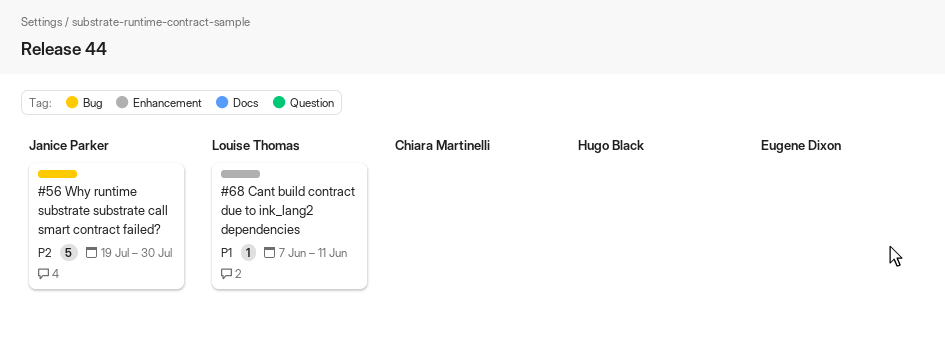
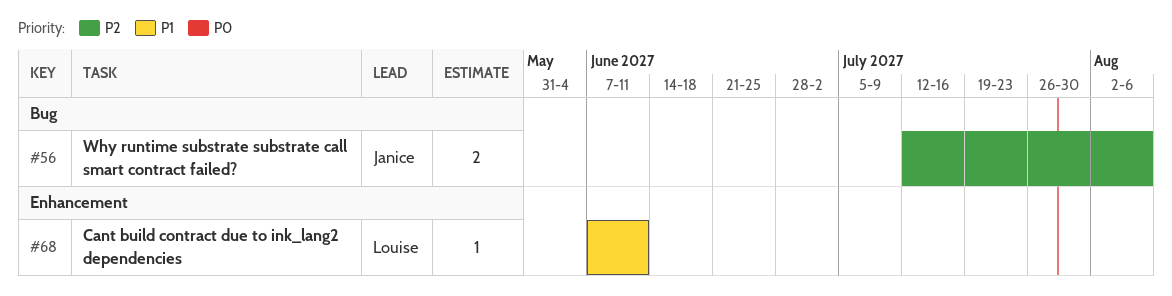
#56, estimate: 5 -> 2
#56, start: Jul 19 -> Jul 12
#56, due: Jul 30 -> Aug 6

